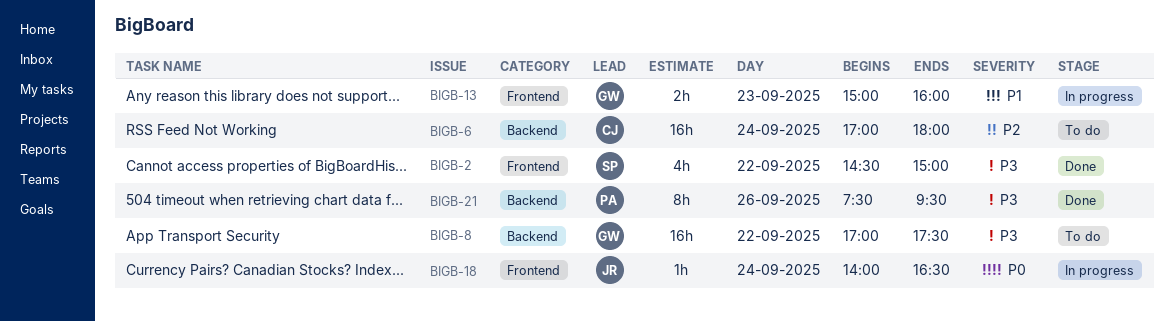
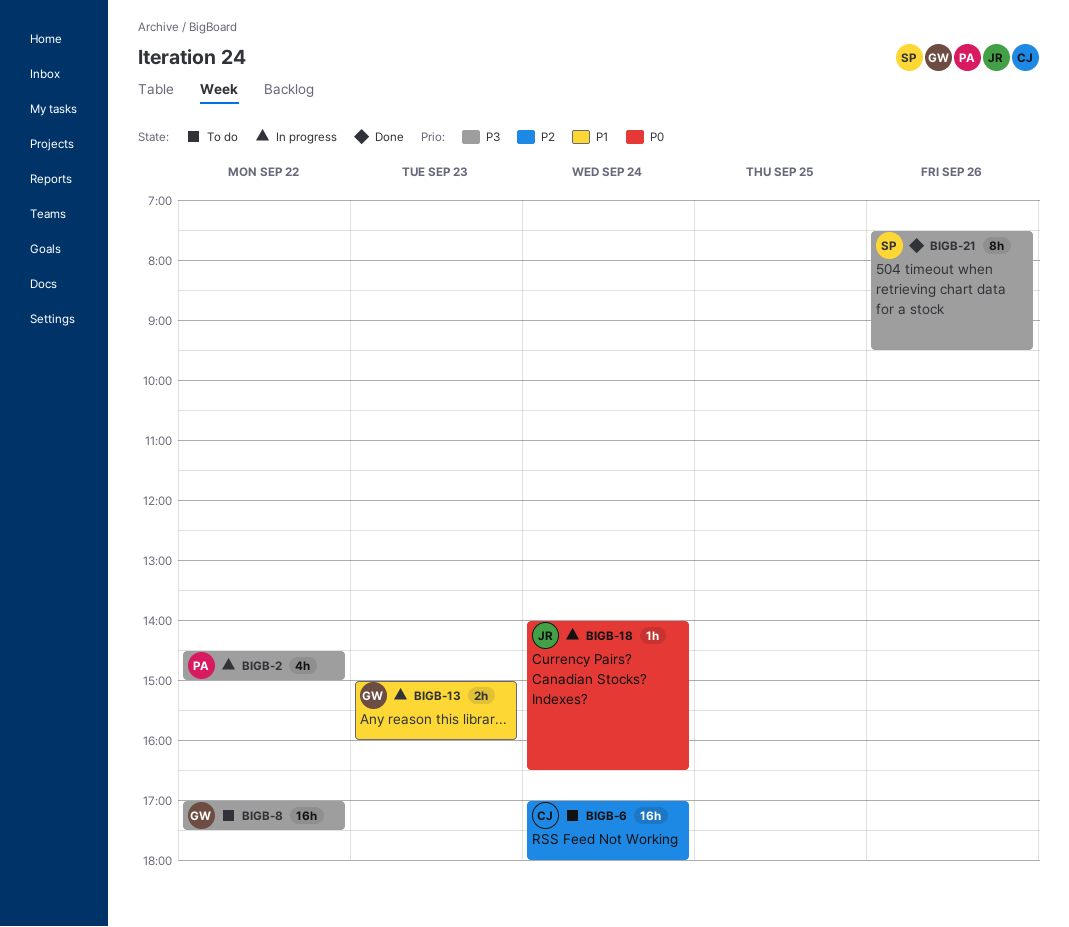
BIGB-2, status: Done -> In progress
BIGB-2, owner: SP -> PA
BIGB-21, owner: PA -> SP

